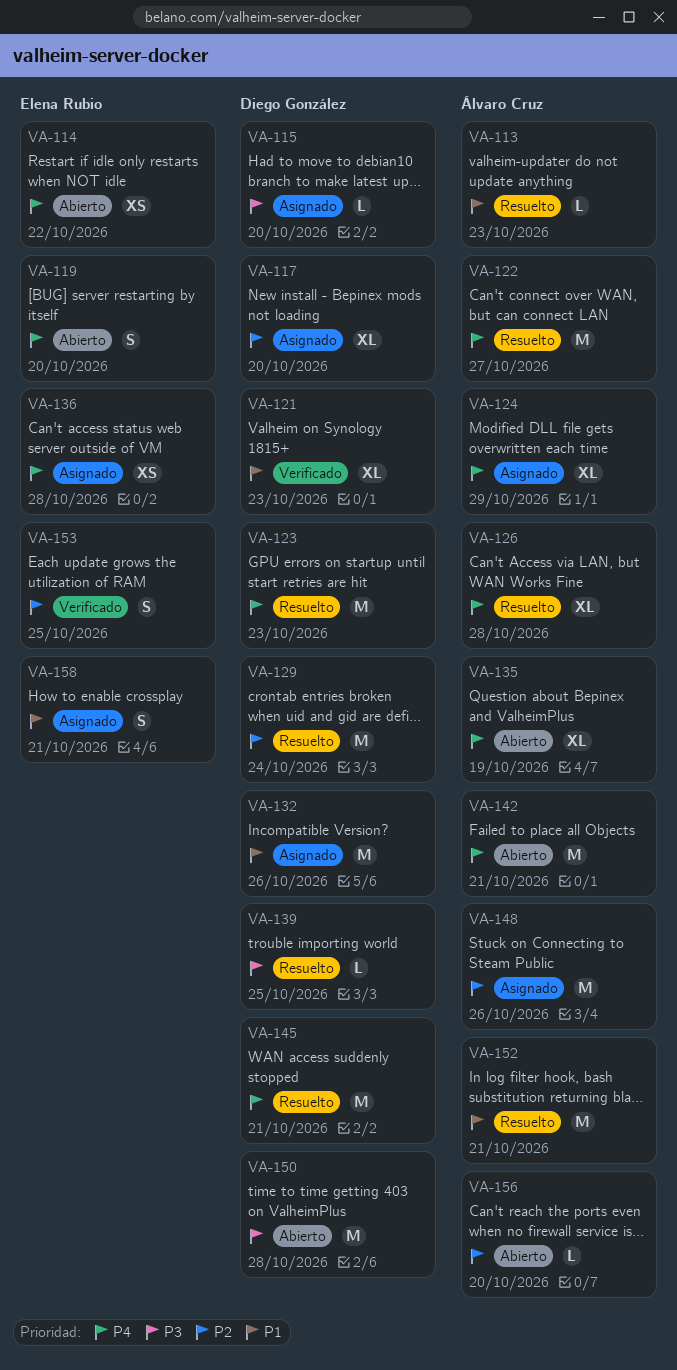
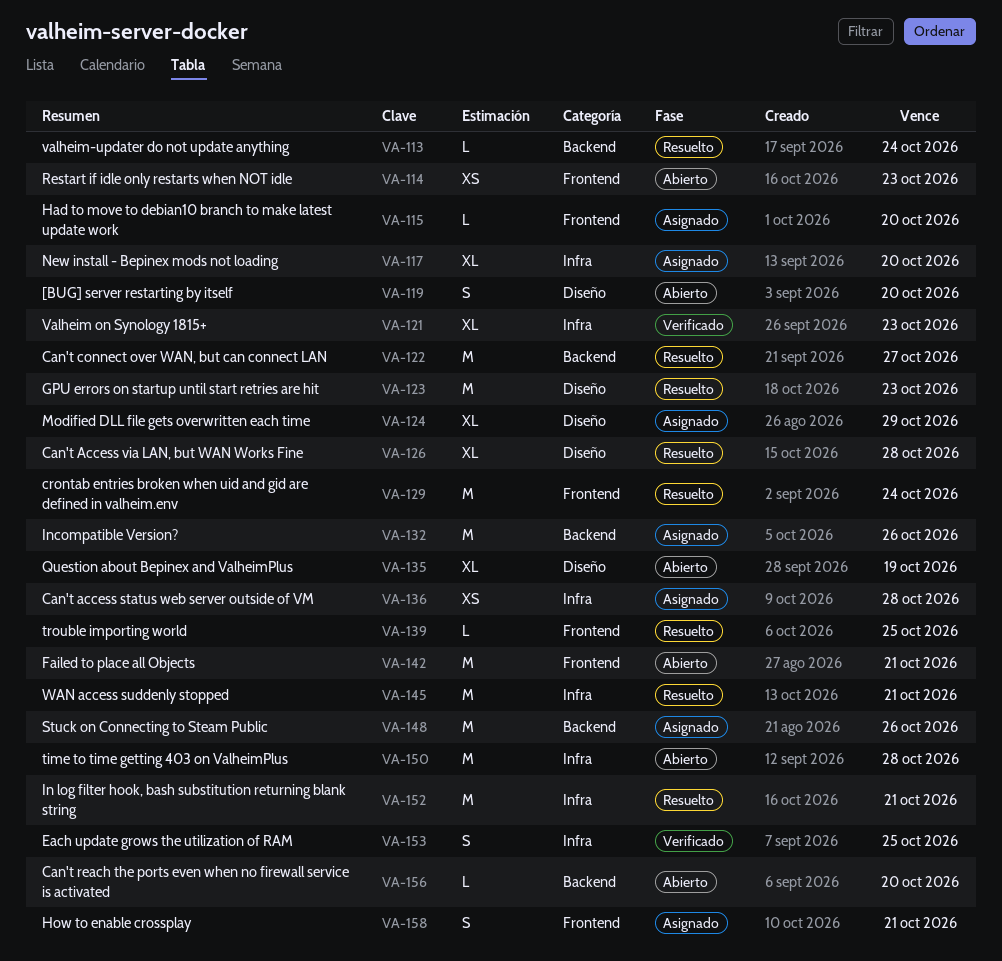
VA-113, due: Oct 23 -> Oct 24
VA-114, due: Oct 22 -> Oct 23

